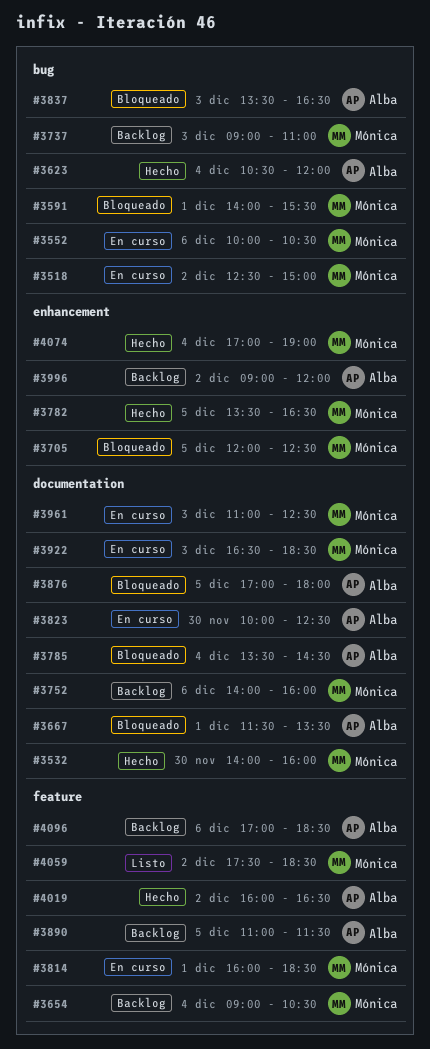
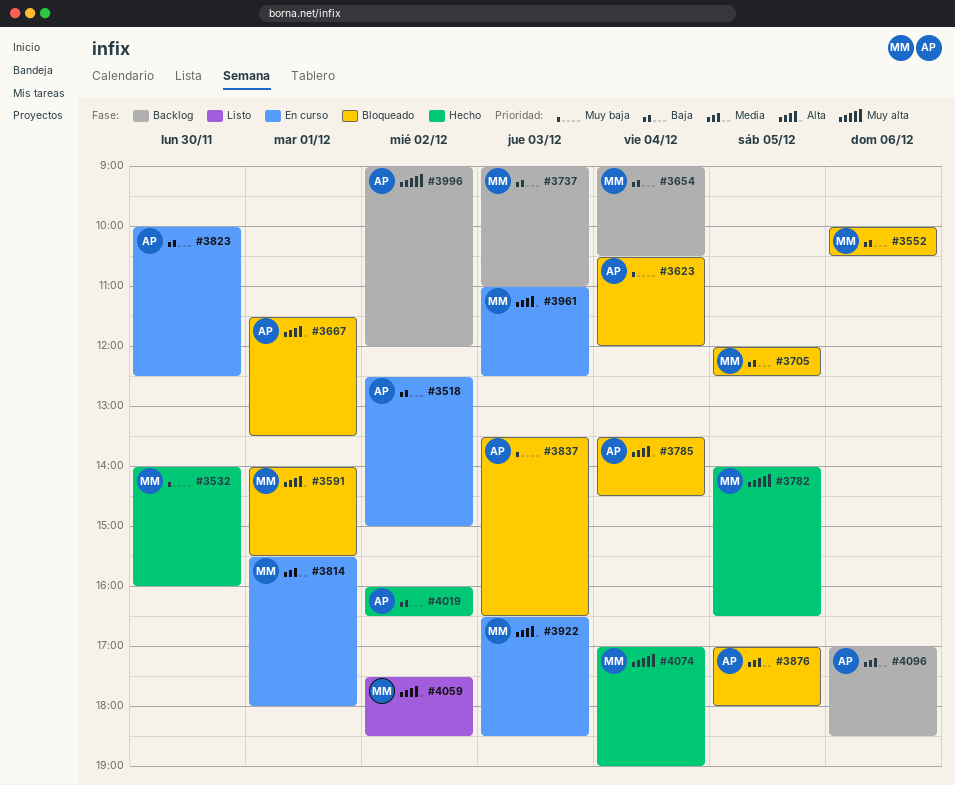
#3518, owner: Mónica -> Alba
#3552, status: En curso -> Bloqueado
#3623, status: Hecho -> Bloqueado
#3752: present -> none
#3782, begins: 13:30 -> 14:00
#3814, begins: 16:00 -> 15:30
#3814, ends: 18:30 -> 18:00
#3890: present -> none

